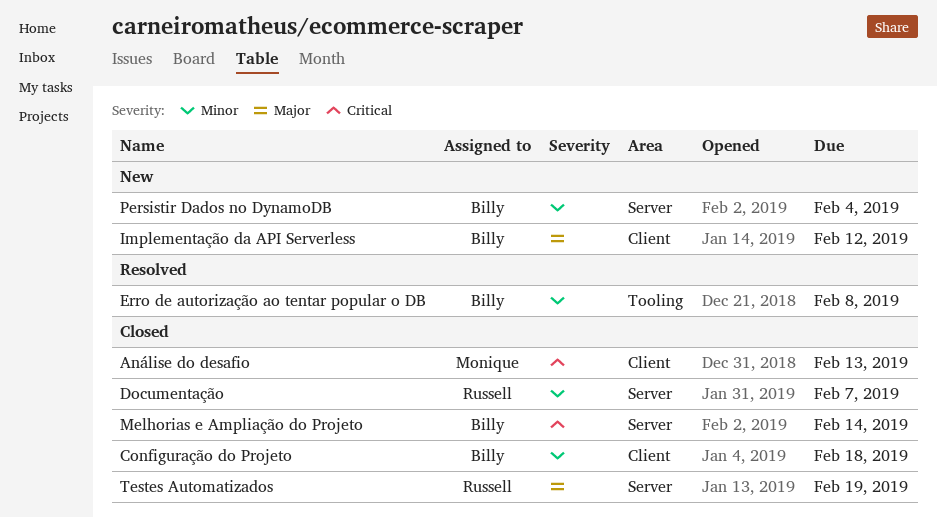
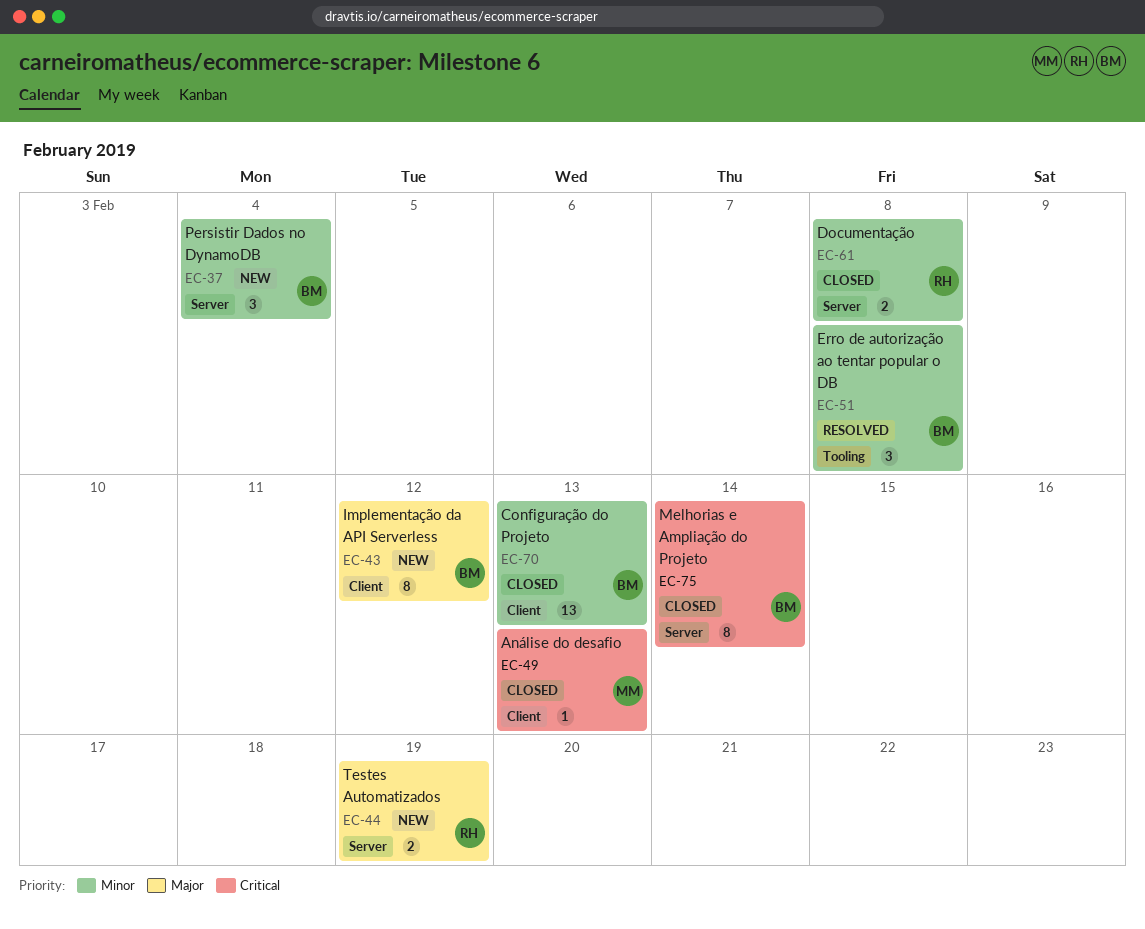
Configuração do Projeto, due: Feb 18 -> Feb 13
Documentação, due: Feb 7 -> Feb 8
Testes Automatizados, status: Closed -> New

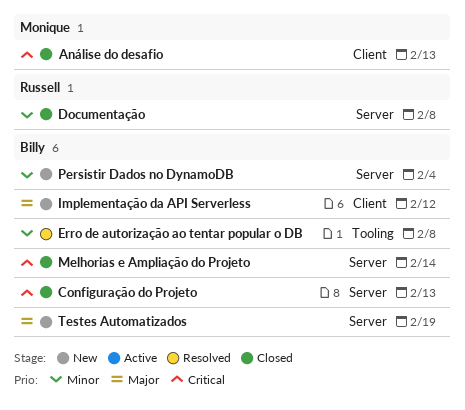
Configuração do Projeto, priority: Minor -> Critical
Configuração do Projeto, label: Client -> Server
Testes Automatizados, owner: Russell -> Billy

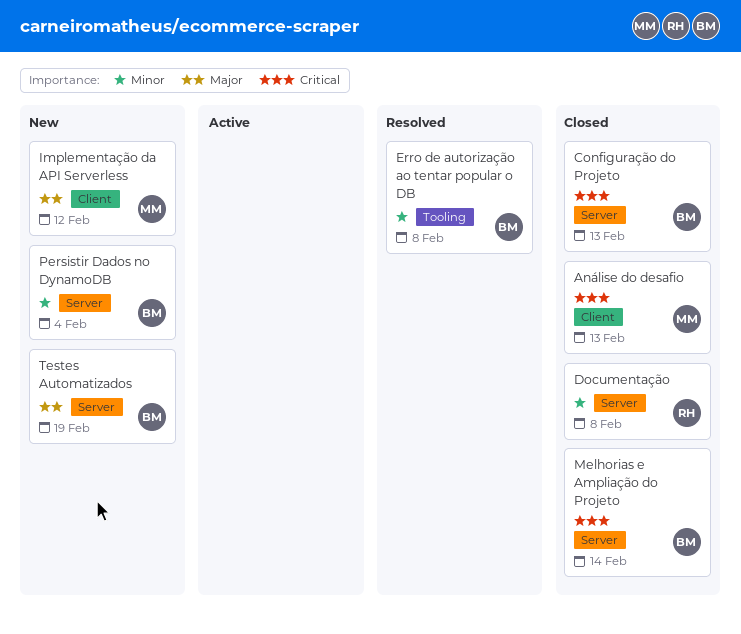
Implementação da API Serverless, owner: Billy -> Monique

